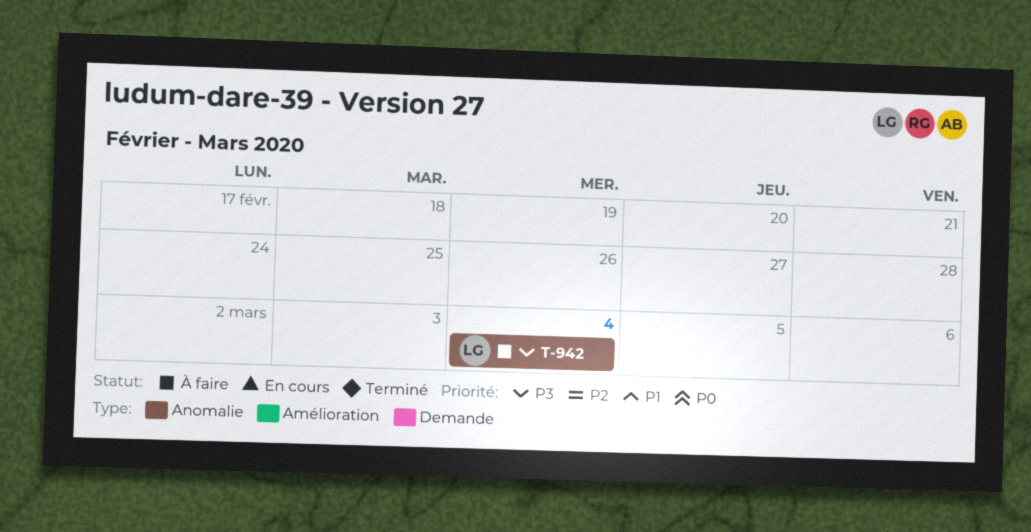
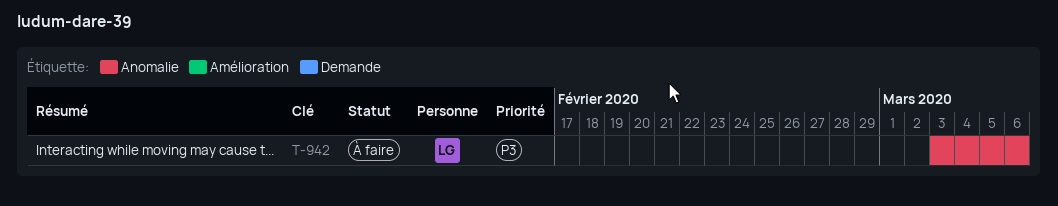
T-942, start: Mar 4 -> Mar 3
T-942, due: Mar 4 -> Mar 6

